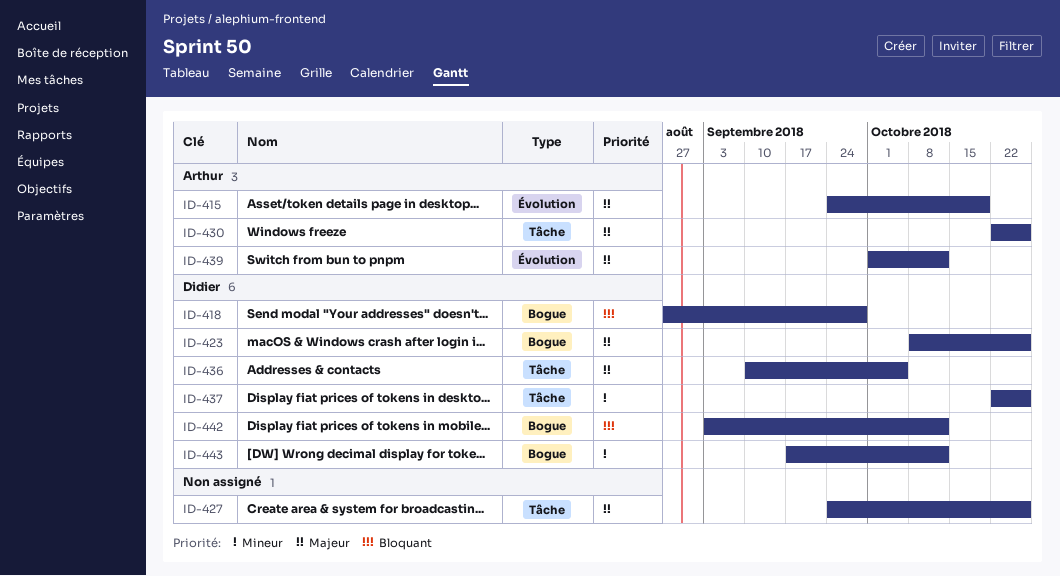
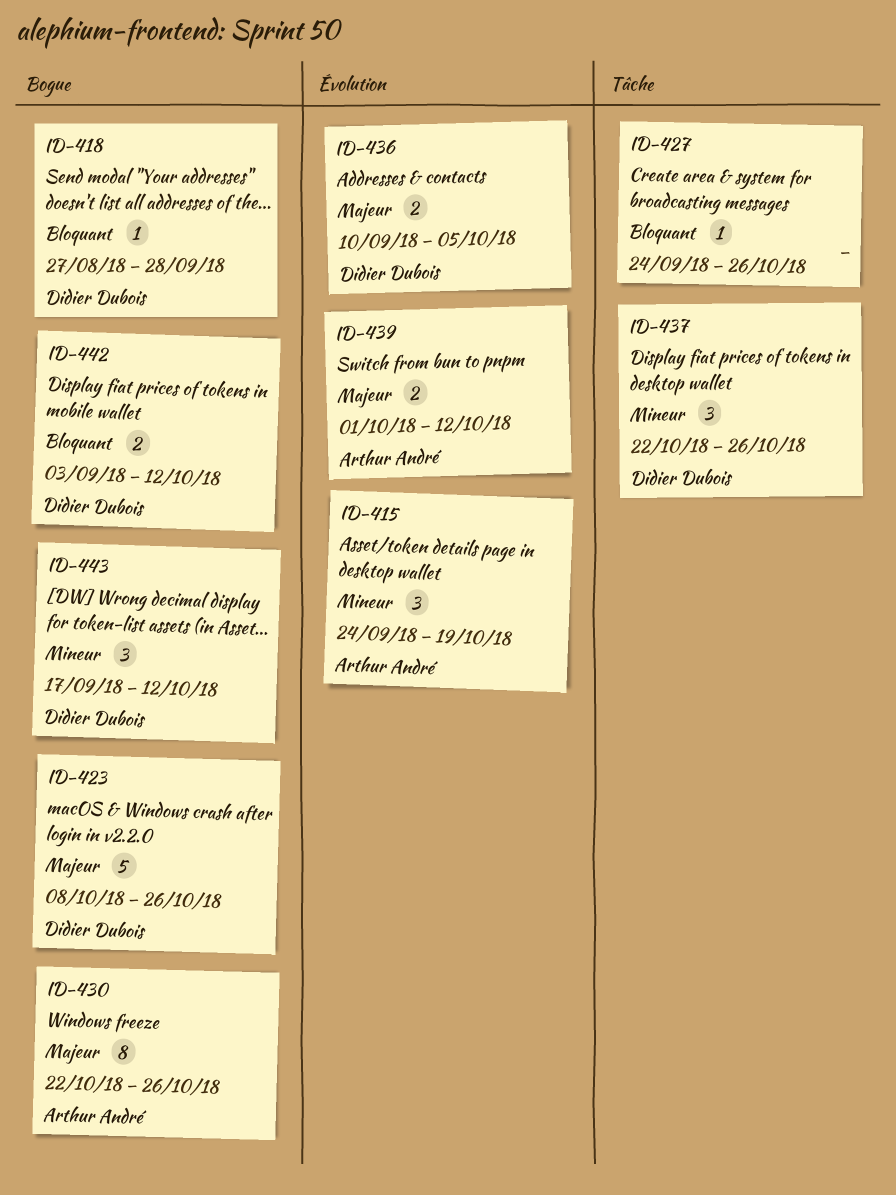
ID-415, priority: Majeur -> Mineur
ID-427, priority: Majeur -> Bloquant
ID-430, label: Tâche -> Bogue
ID-436, label: Tâche -> Évolution

